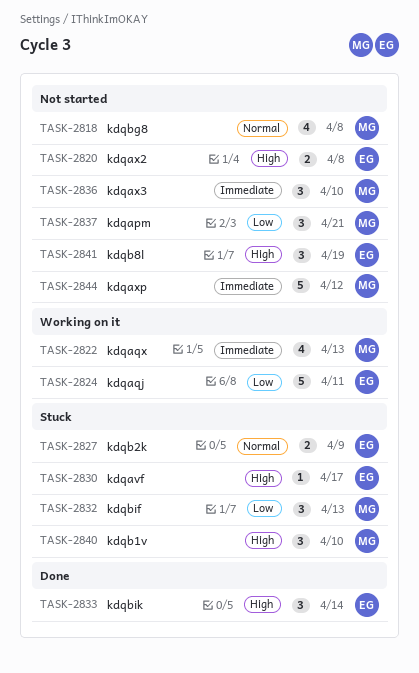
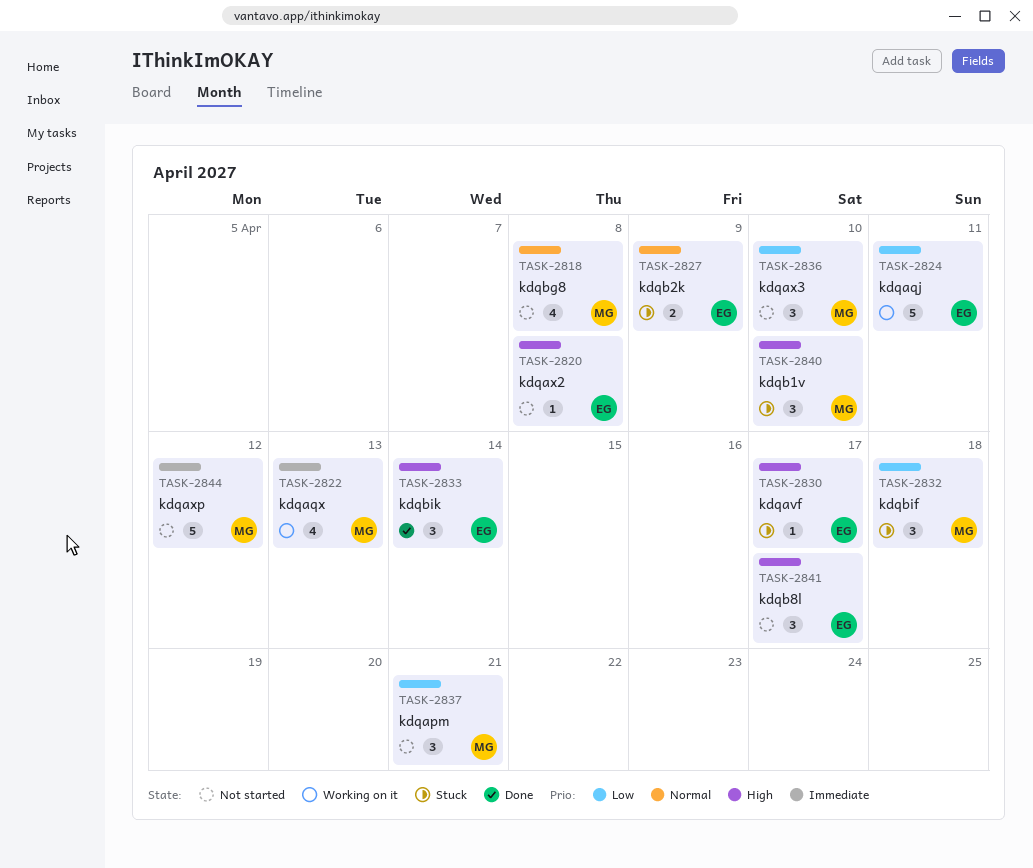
TASK-2820, estimate: 2 -> 1
TASK-2832, due: Apr 13 -> Apr 18
TASK-2836, priority: Immediate -> Low
TASK-2841, due: Apr 19 -> Apr 17

